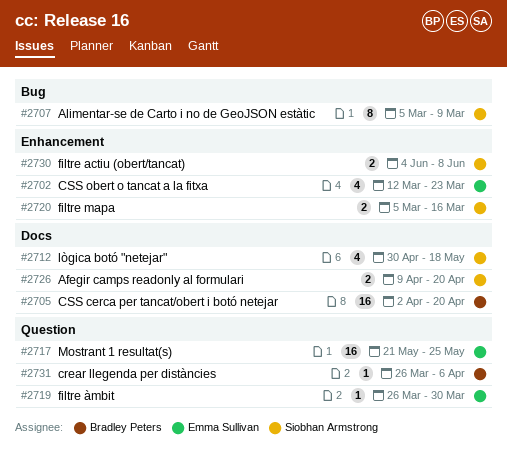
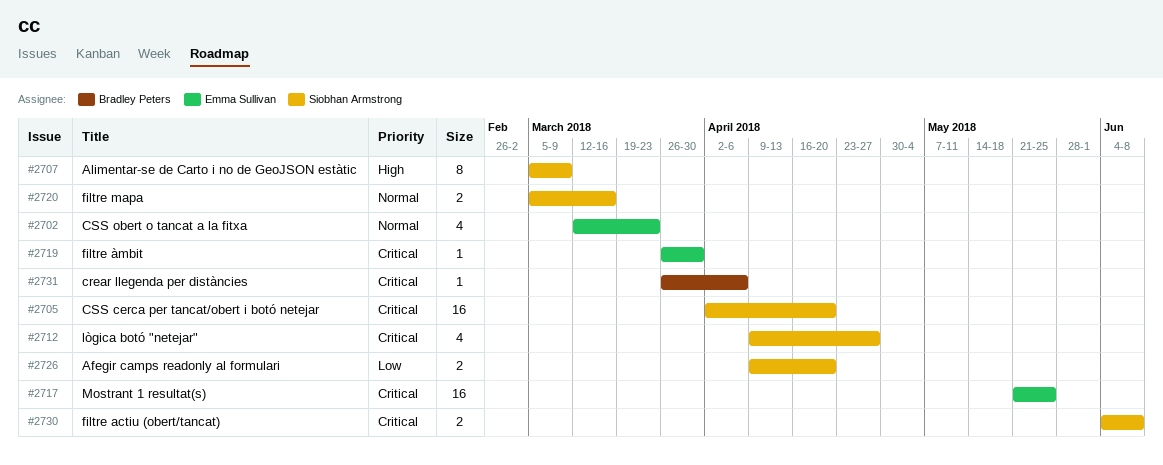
#2705, owner: Bradley Peters -> Siobhan Armstrong
#2712, start: Apr 30 -> Apr 9
#2712, due: May 18 -> Apr 27

